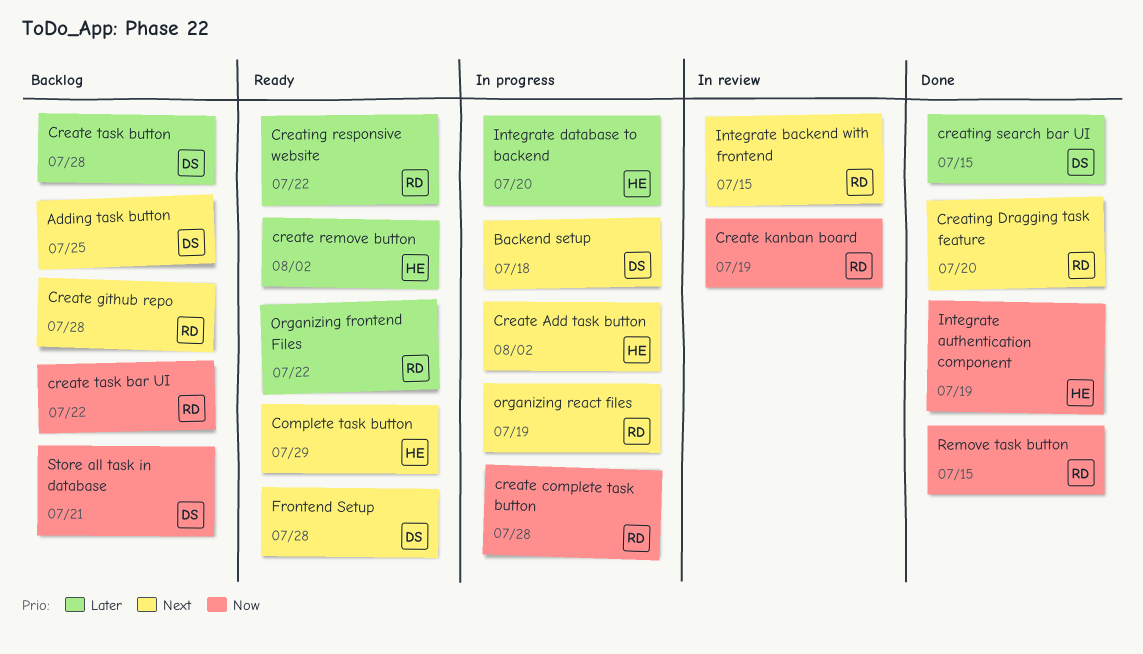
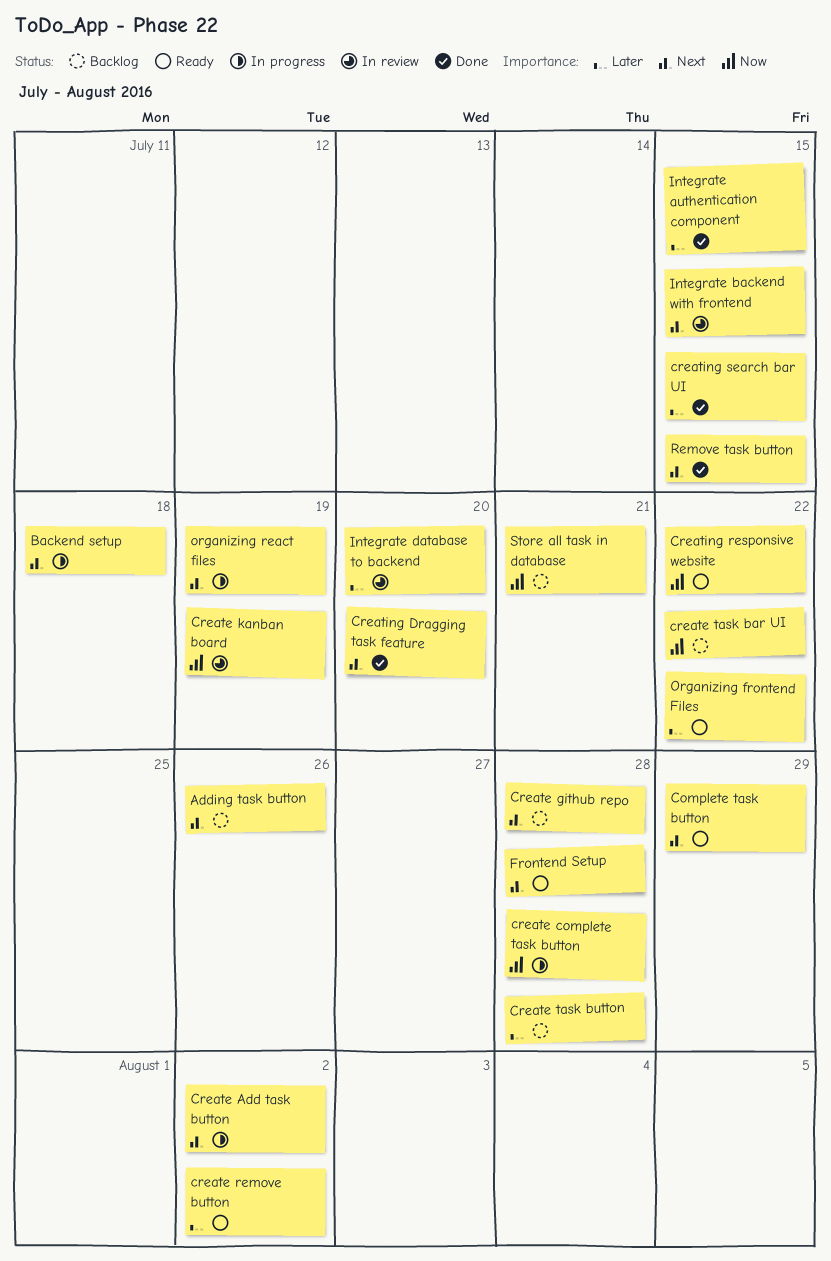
Adding task button, due: Jul 25 -> Jul 26
Creating responsive website, priority: Later -> Now
Integrate authentication component, priority: Now -> Later
Integrate authentication component, due: Jul 19 -> Jul 15
Integrate database to backend, status: In progress -> In review
Remove task button, priority: Now -> Next

